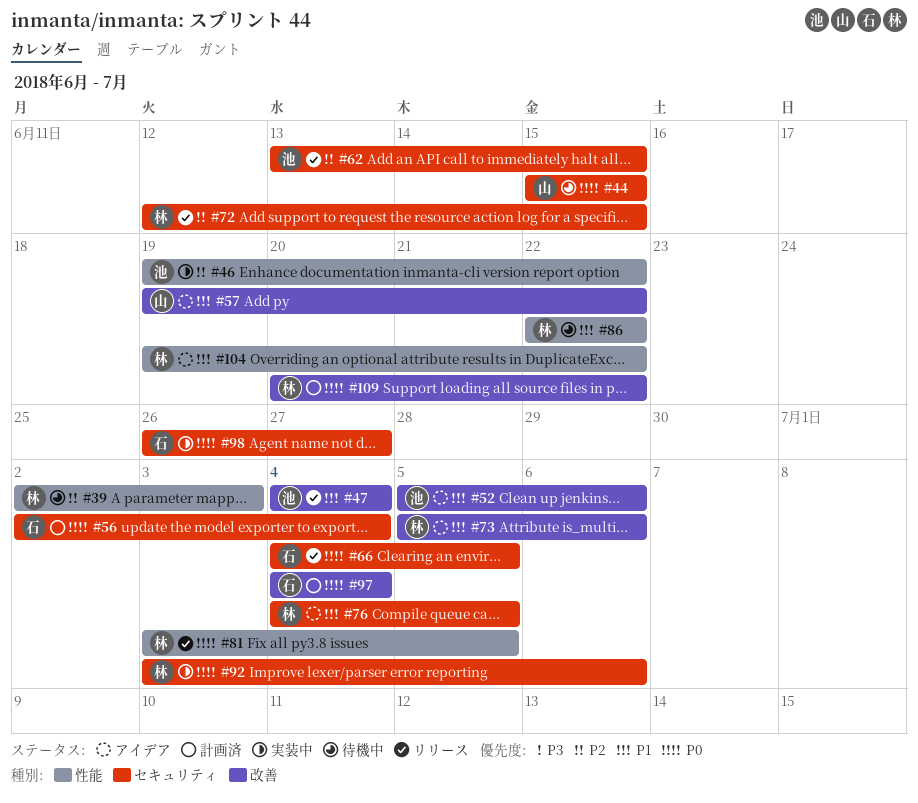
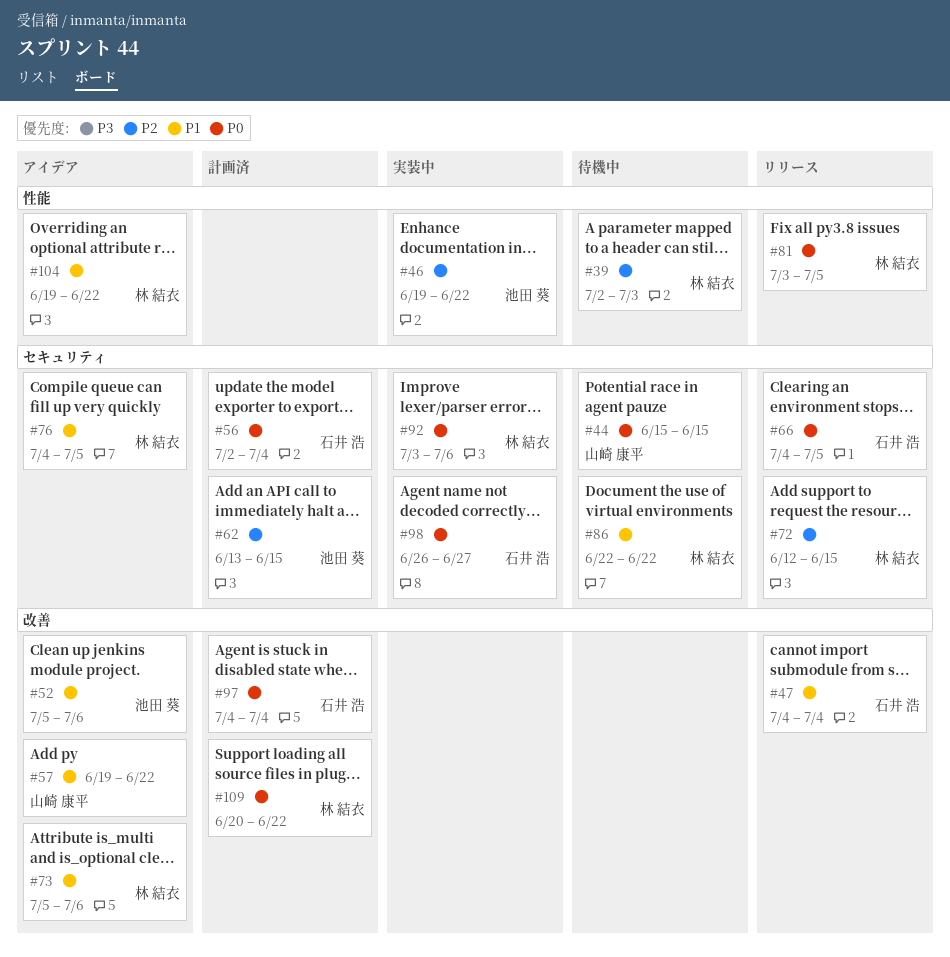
#47, owner: 池田 葵 -> 石井 浩
#62, status: リリース -> 計画済
#86, label: 性能 -> セキュリティ

